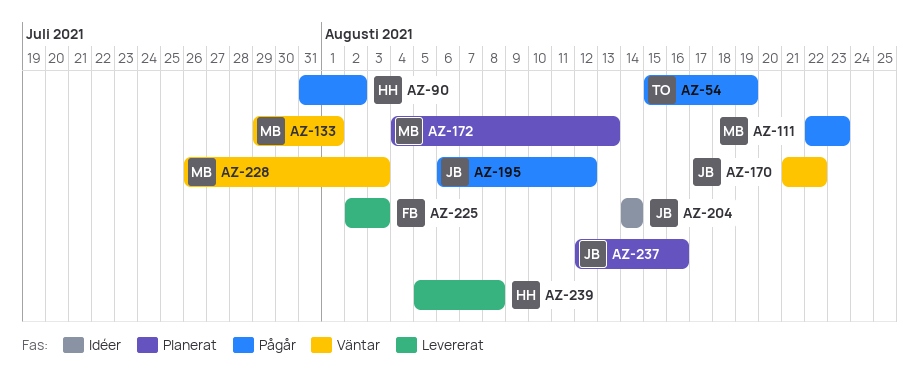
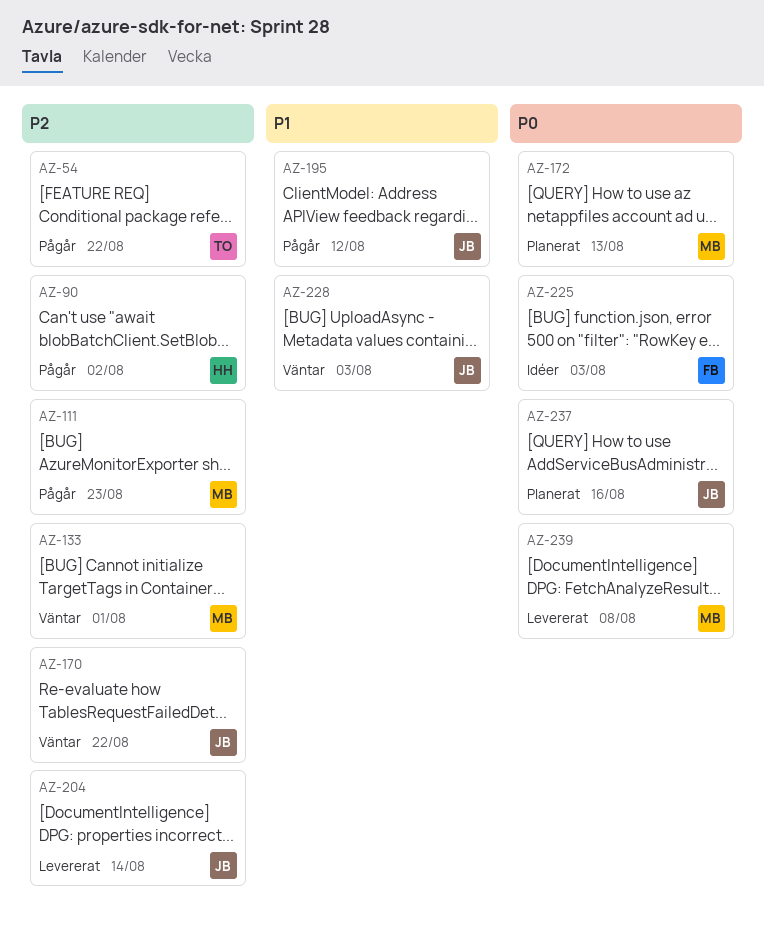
AZ-54, due: Aug 19 -> Aug 22
AZ-204, status: Idéer -> Levererat
AZ-225, status: Levererat -> Idéer
AZ-228, owner: MB -> JB
AZ-239, owner: HH -> MB

